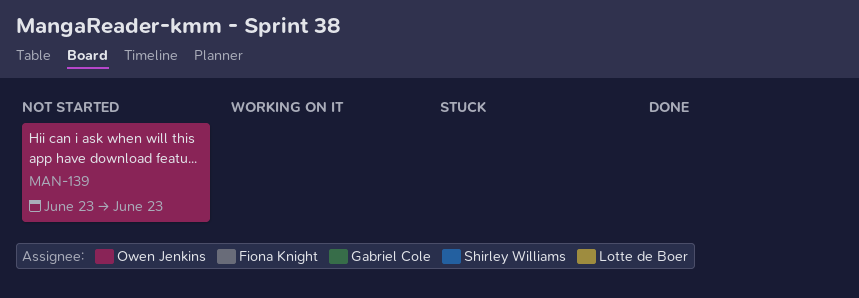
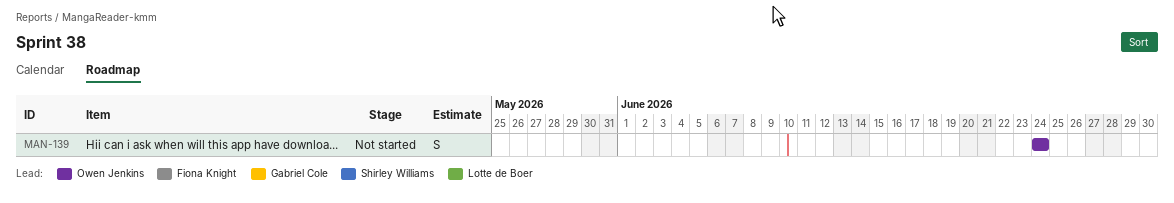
MAN-139, start: Jun 23 -> Jun 24
MAN-139, due: Jun 23 -> Jun 24

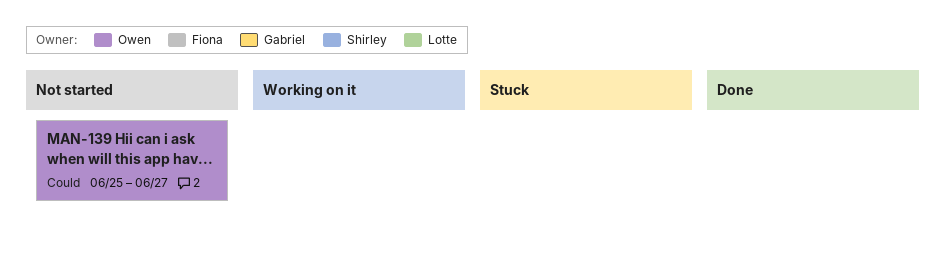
MAN-139, start: Jun 24 -> Jun 25
MAN-139, due: Jun 24 -> Jun 27

